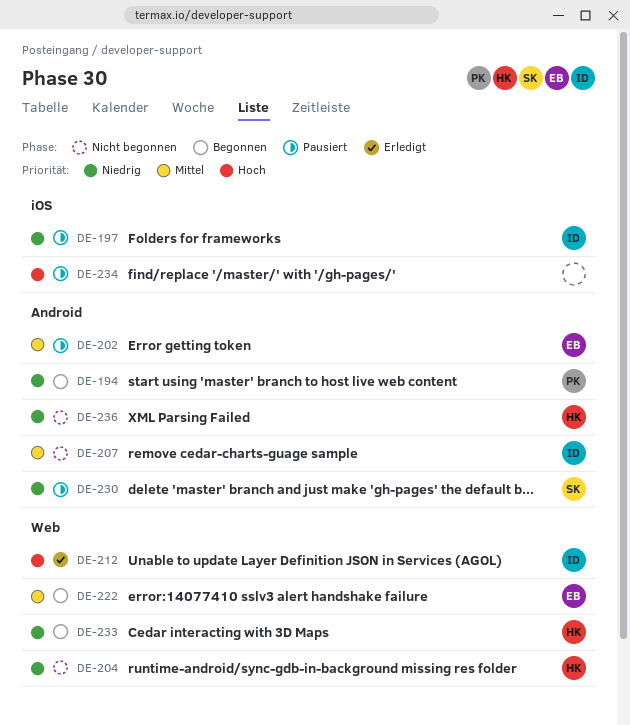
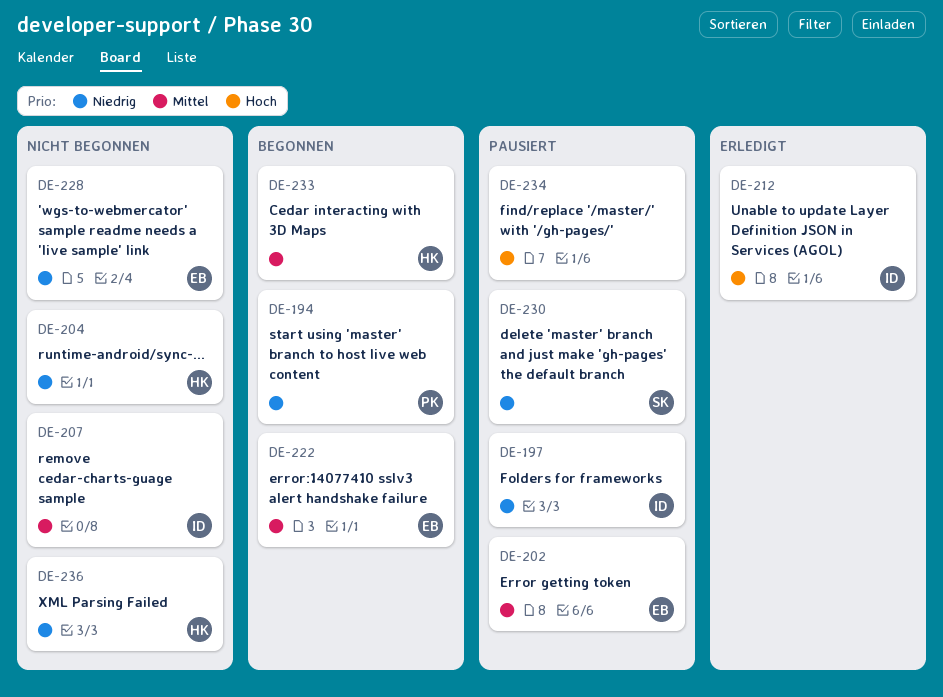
DE-228: none -> present
DE-233, priority: Niedrig -> Mittel

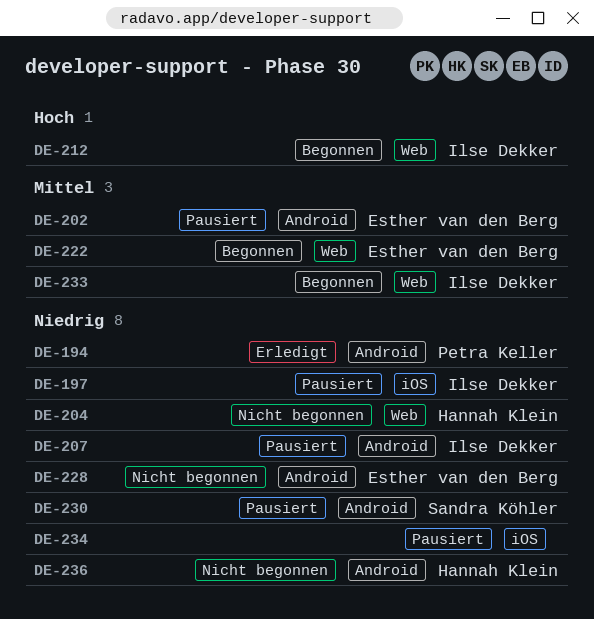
DE-194, status: Begonnen -> Erledigt
DE-207, status: Nicht begonnen -> Pausiert
DE-207, priority: Mittel -> Niedrig
DE-212, status: Erledigt -> Begonnen
DE-233, owner: Hannah Klein -> Ilse Dekker
DE-234, priority: Hoch -> Niedrig

